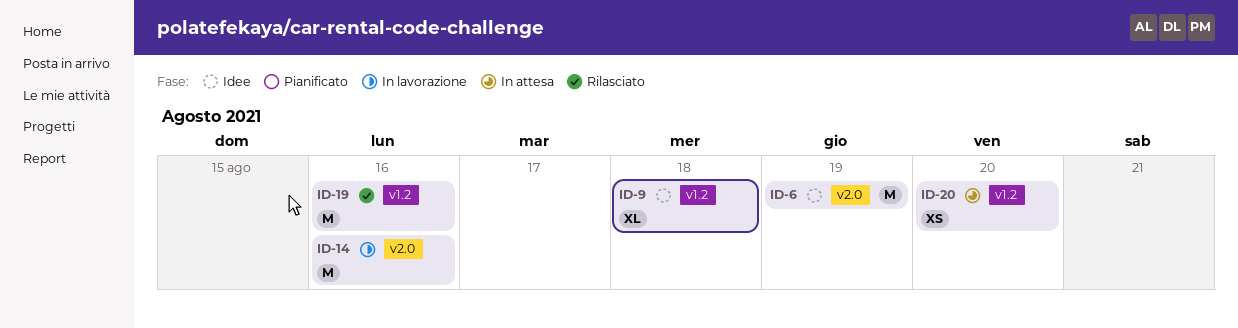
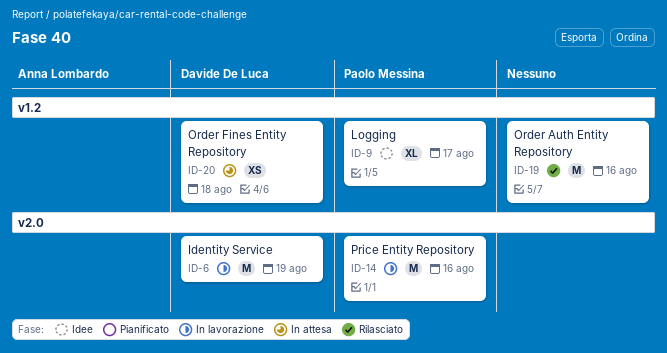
ID-6, status: Idee -> In lavorazione
ID-9, due: Aug 18 -> Aug 17
ID-20, due: Aug 20 -> Aug 18

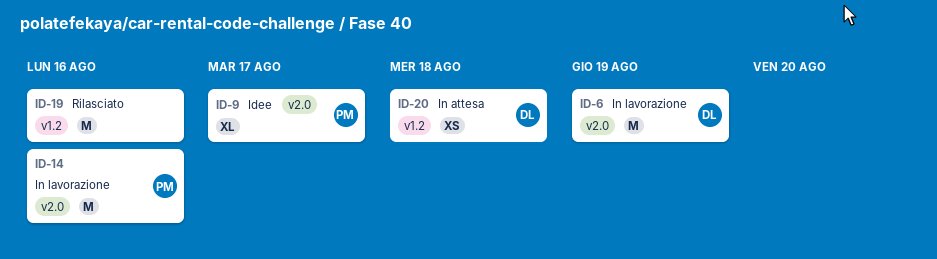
ID-9, label: v1.2 -> v2.0

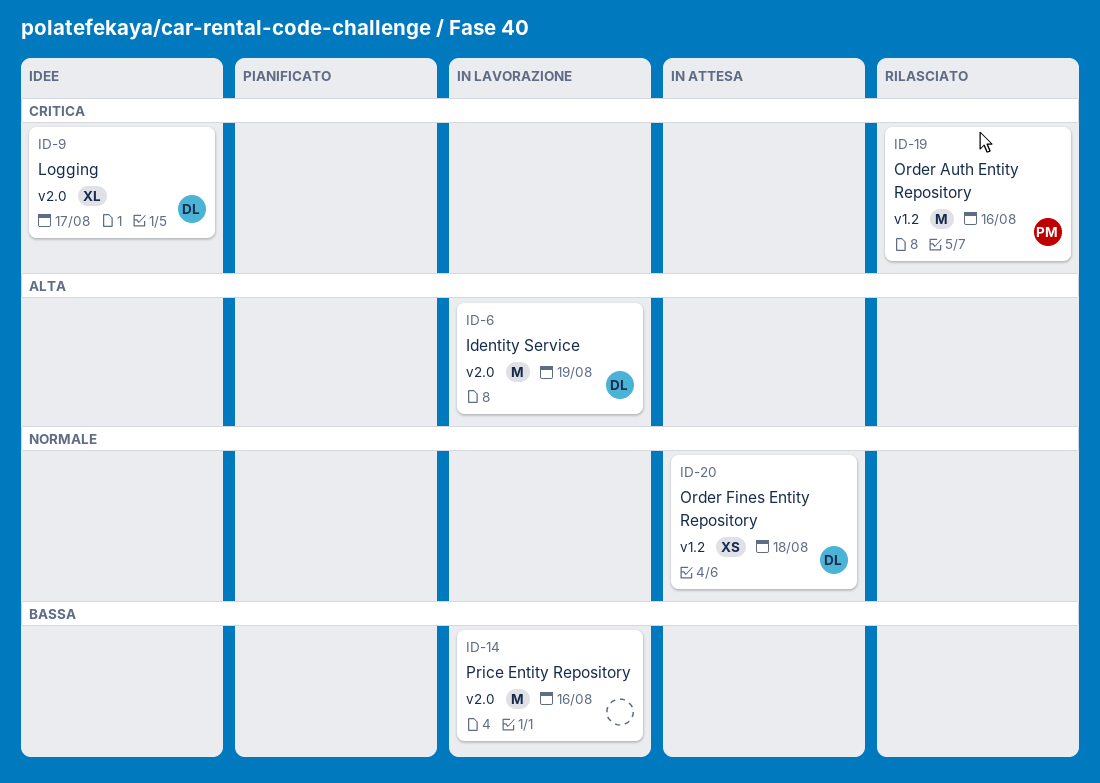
ID-9, owner: PM -> DL
ID-14, owner: PM -> none
ID-19, owner: none -> PM

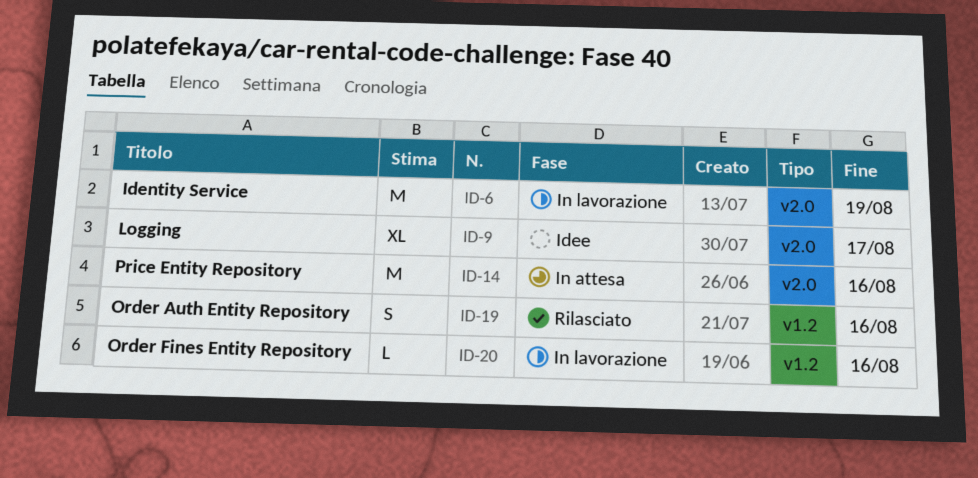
ID-14, status: In lavorazione -> In attesa
ID-19, estimate: M -> S
ID-20, status: In attesa -> In lavorazione
ID-20, estimate: XS -> L
ID-20, due: Aug 18 -> Aug 16

